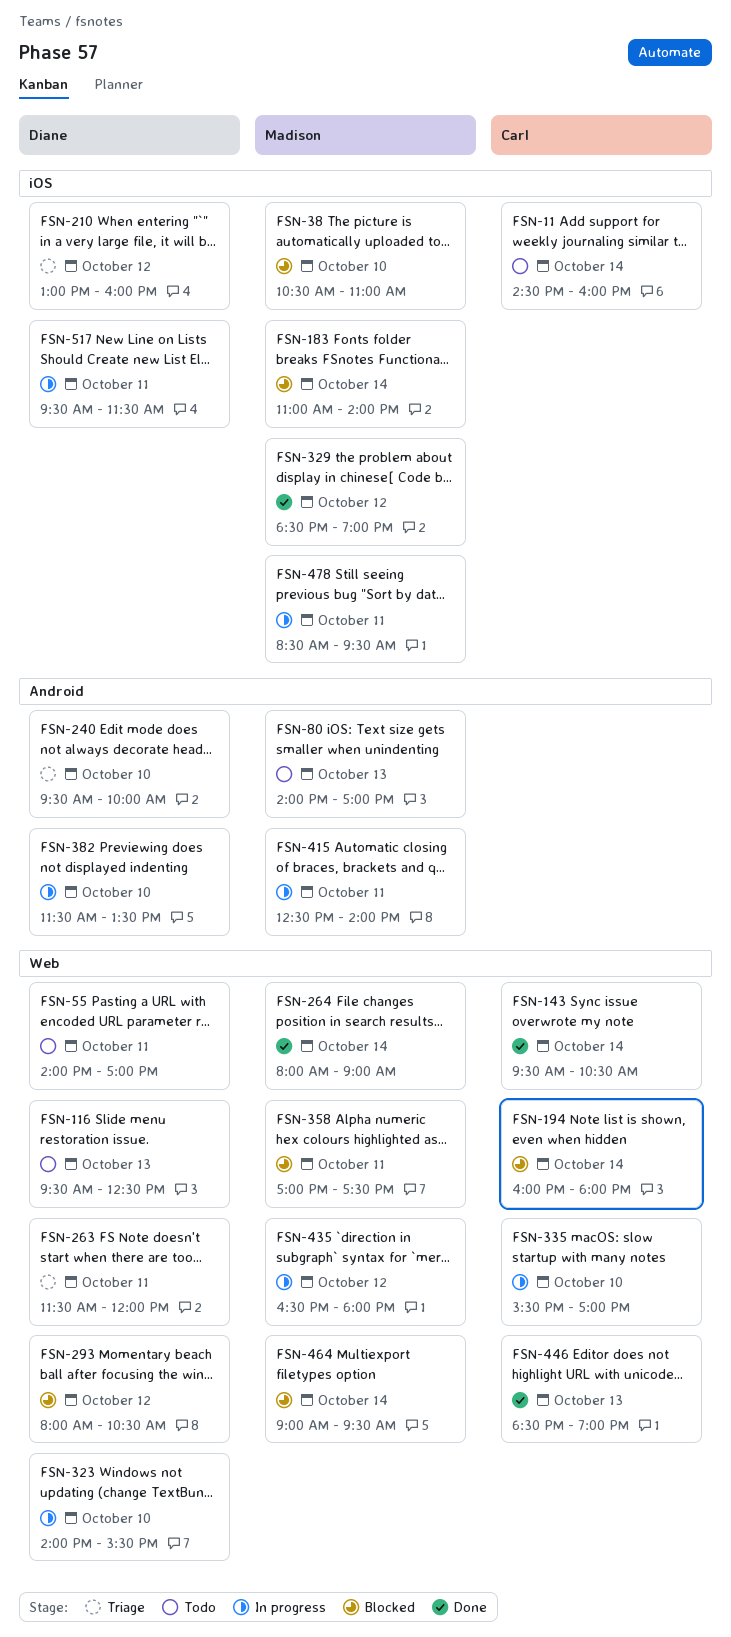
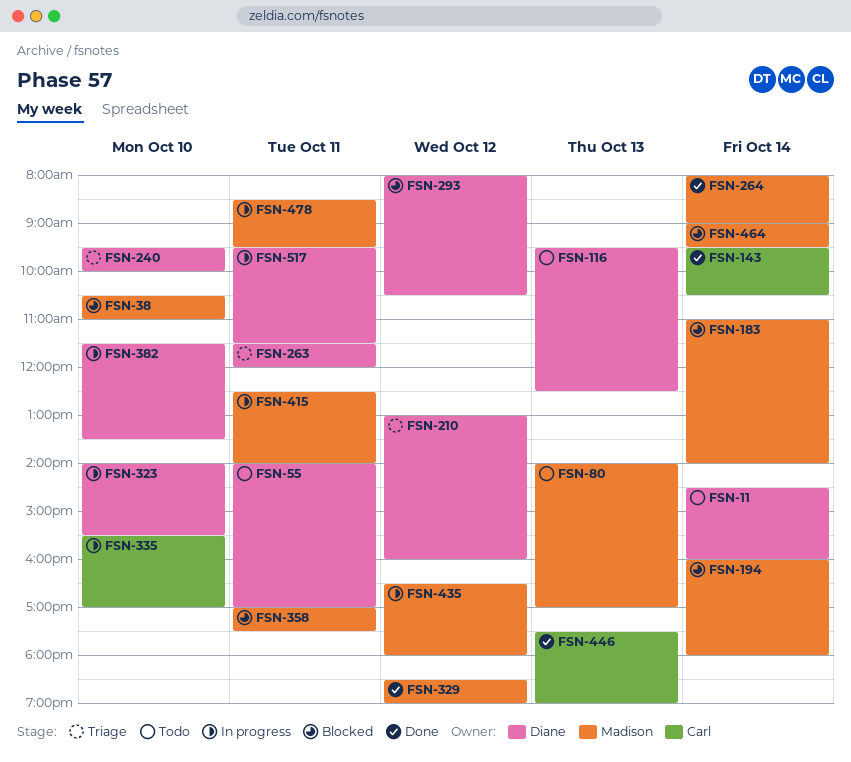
FSN-11, owner: Carl -> Diane
FSN-194, owner: Carl -> Madison
FSN-446, begins: 18:30 -> 17:30

